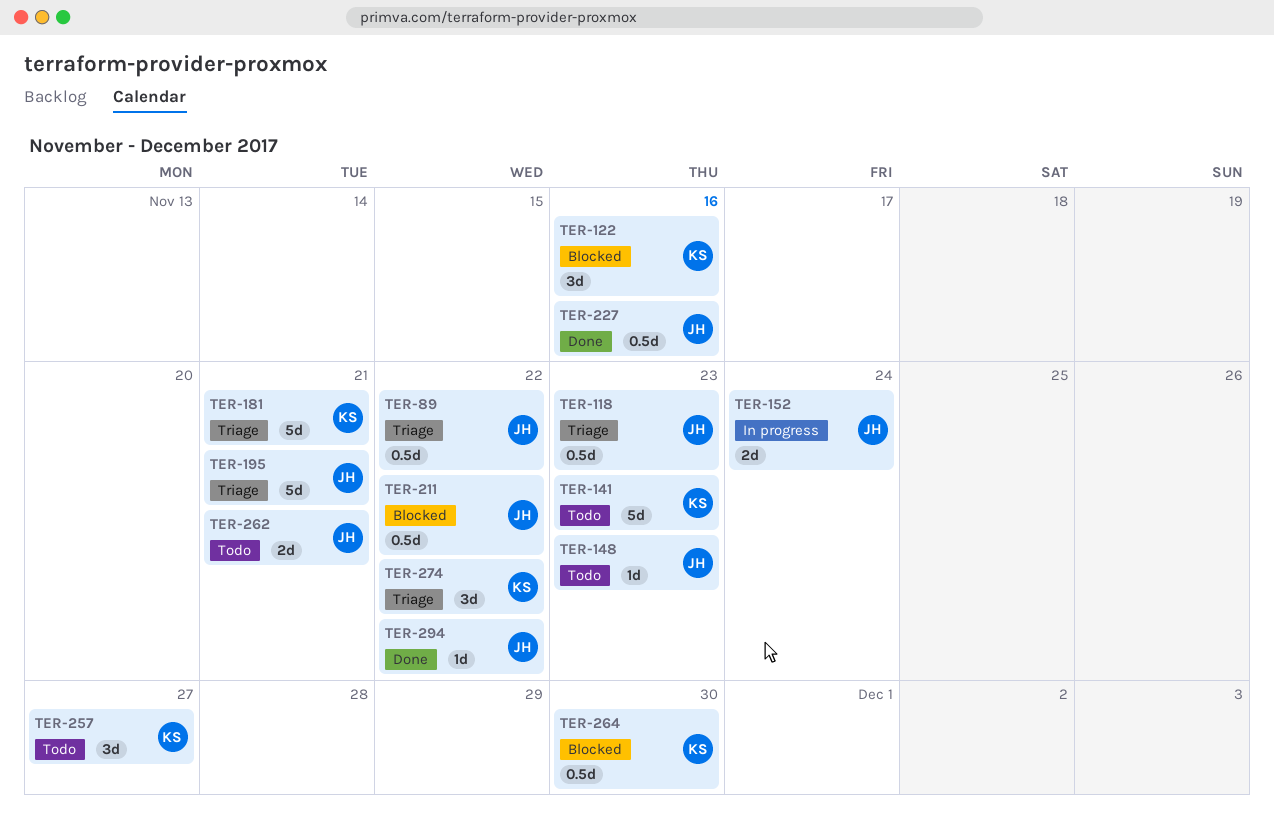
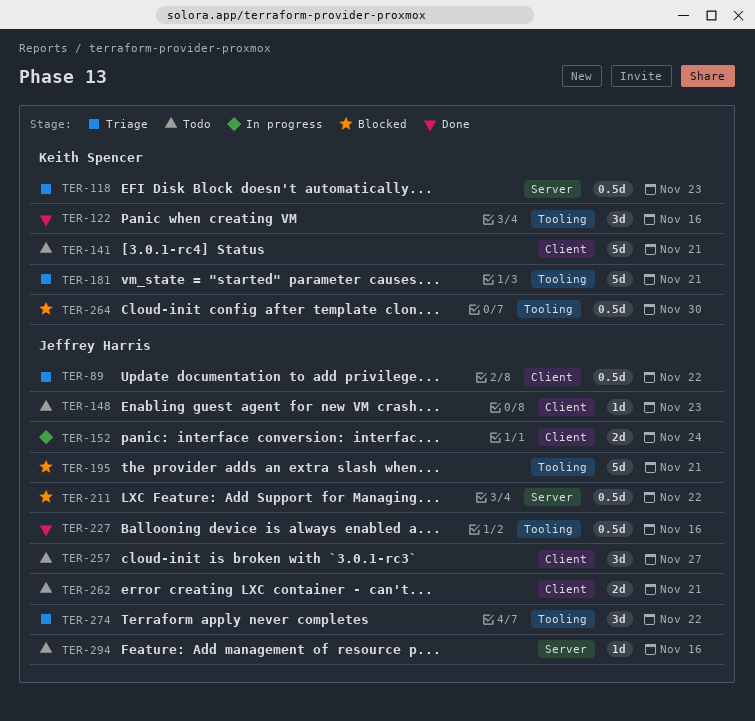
TER-118, owner: Jeffrey Harris -> Keith Spencer
TER-122, status: Blocked -> Done
TER-141, due: Nov 23 -> Nov 21
TER-195, status: Triage -> Blocked
TER-257, owner: Keith Spencer -> Jeffrey Harris
TER-274, owner: Keith Spencer -> Jeffrey Harris
TER-294, status: Done -> Todo
TER-294, due: Nov 22 -> Nov 16

